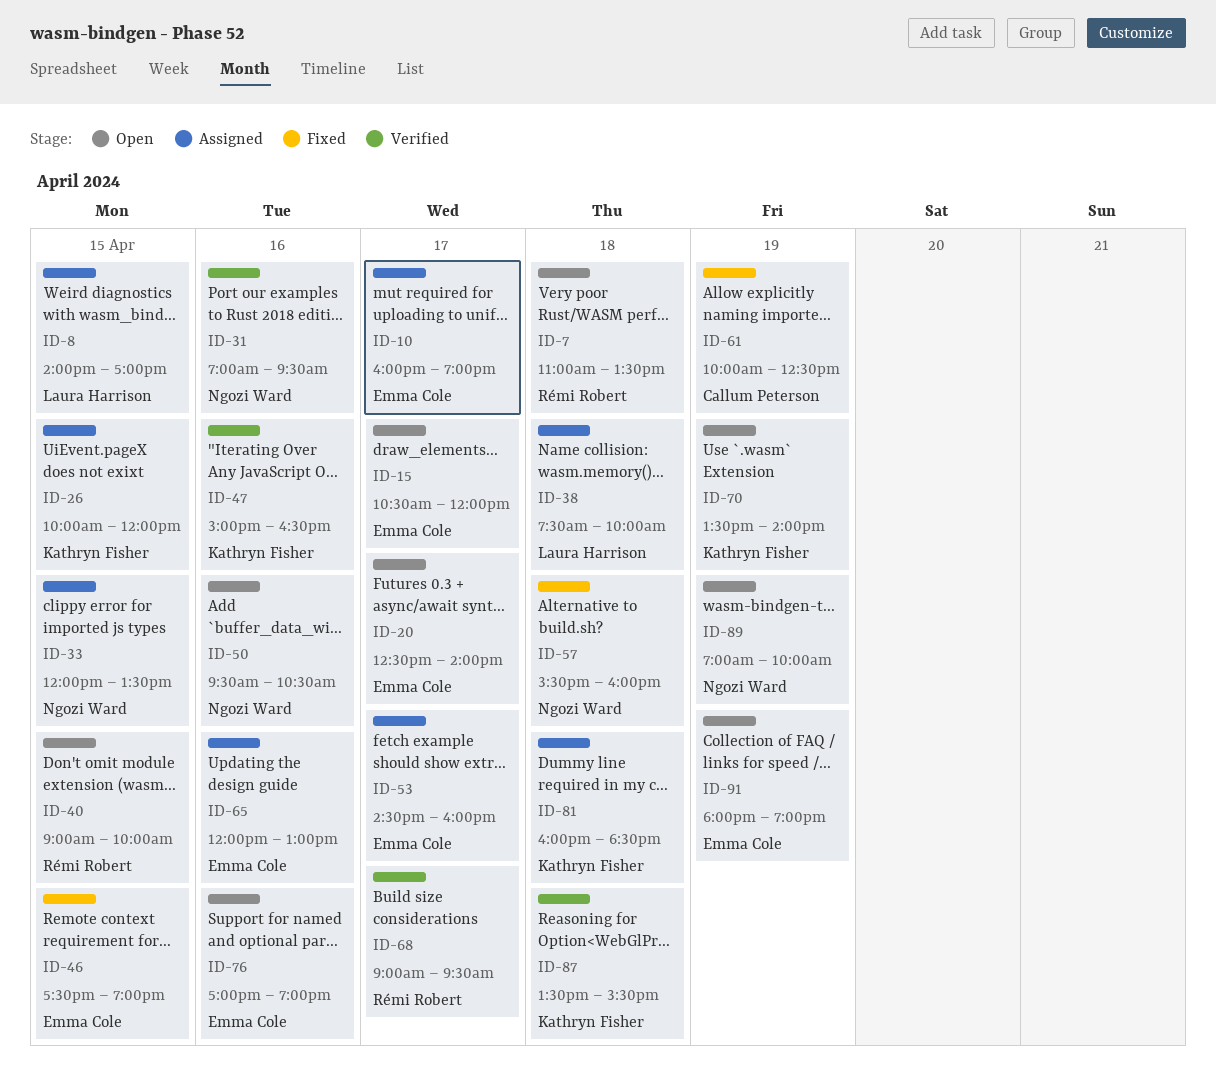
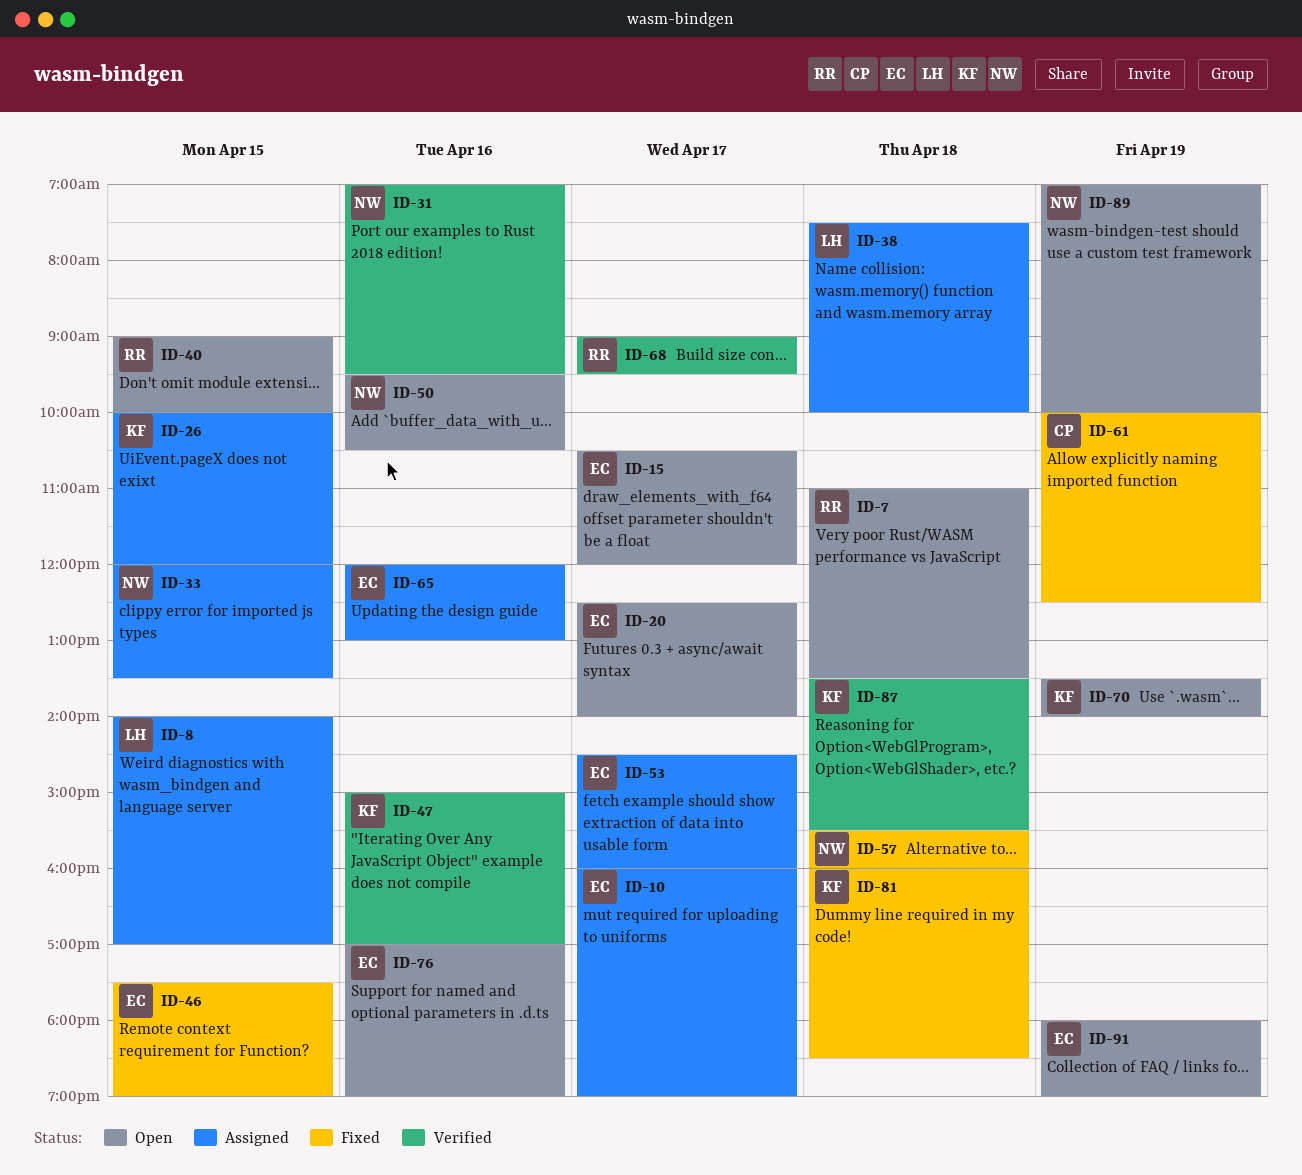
ID-47, ends: 16:30 -> 17:00
ID-81, status: Assigned -> Fixed

